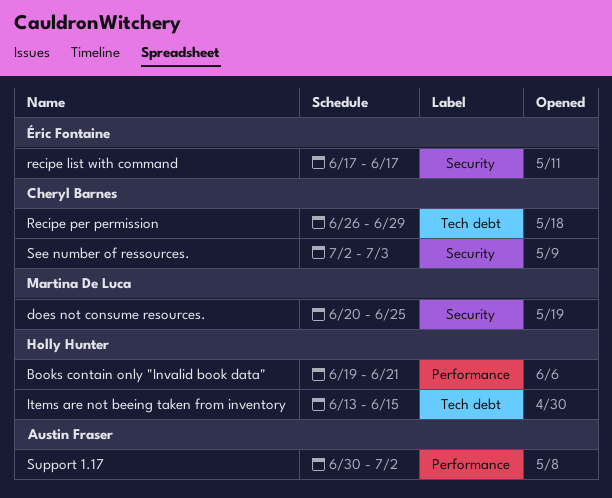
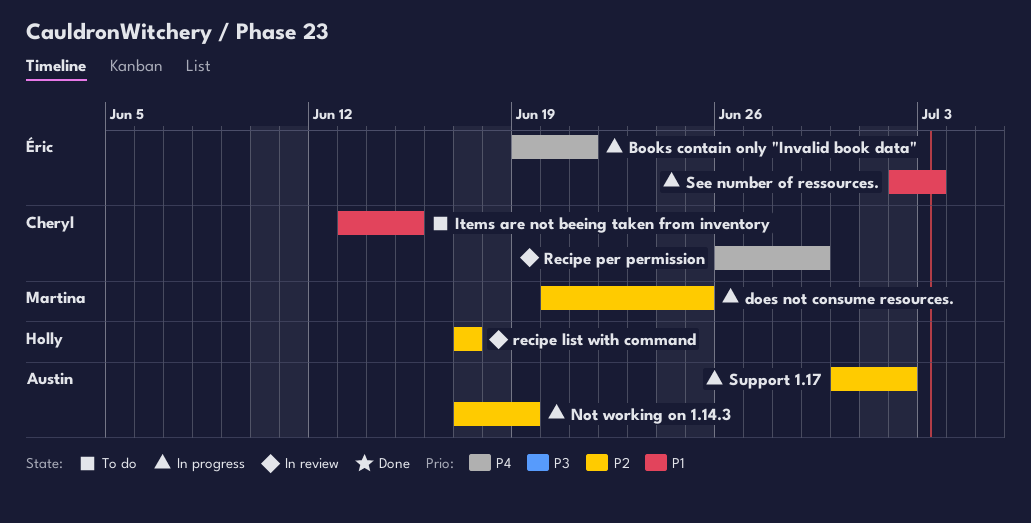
Books contain only "Invalid book data", owner: Holly Hunter -> Éric Fontaine
Items are not beeing taken from inventory, owner: Holly Hunter -> Cheryl Barnes
Not working on 1.14.3: none -> present
recipe list with command, owner: Éric Fontaine -> Holly Hunter
See number of ressources., owner: Cheryl Barnes -> Éric Fontaine

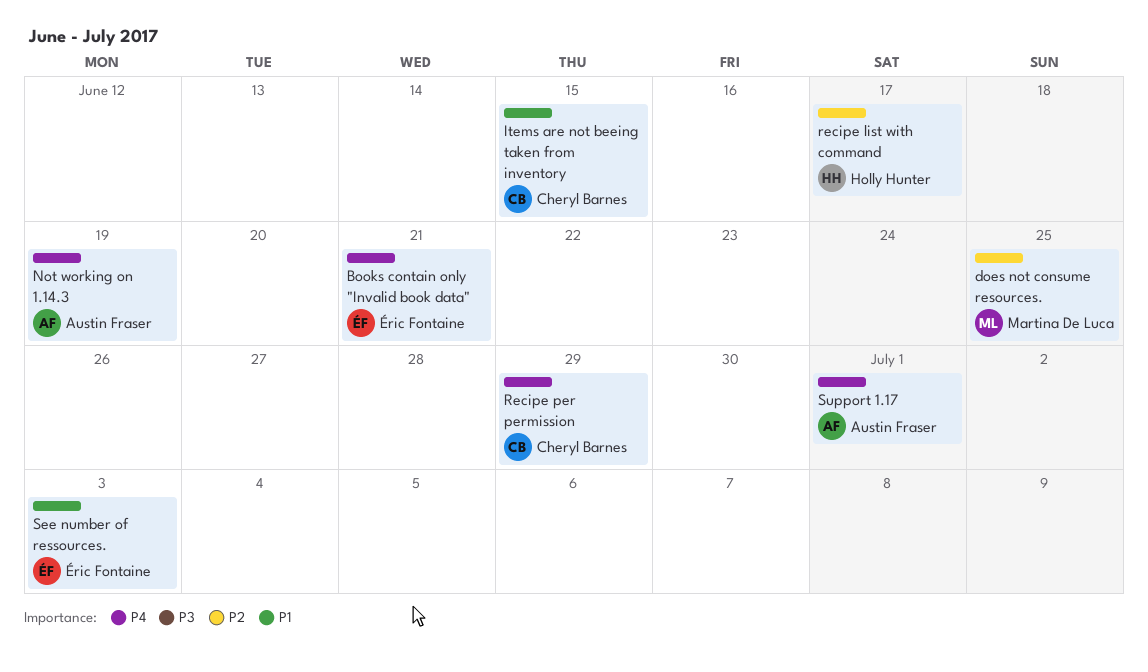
Not working on 1.14.3, priority: P2 -> P4
Support 1.17, priority: P2 -> P4
Support 1.17, due: Jul 2 -> Jul 1

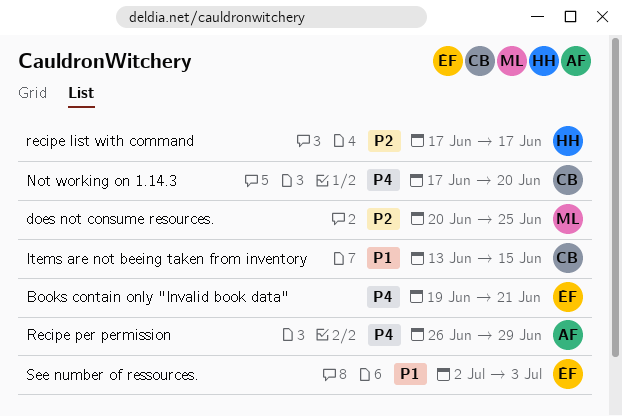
Not working on 1.14.3, owner: Austin Fraser -> Cheryl Barnes
Not working on 1.14.3, due: Jun 19 -> Jun 20
Recipe per permission, owner: Cheryl Barnes -> Austin Fraser
Support 1.17: present -> none

